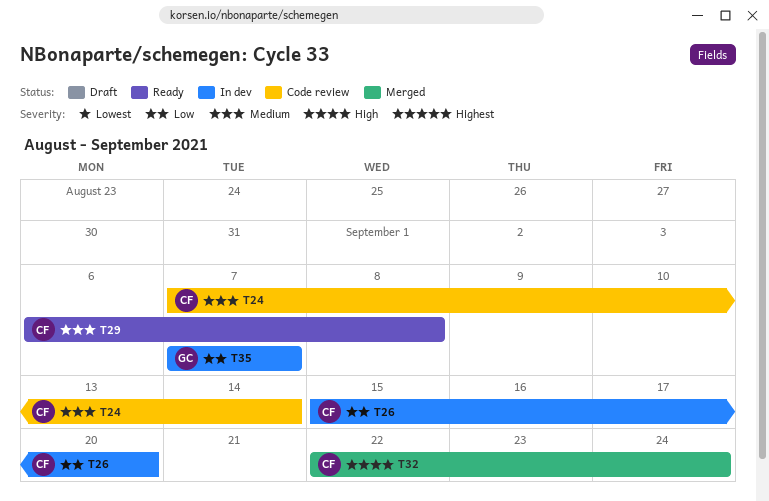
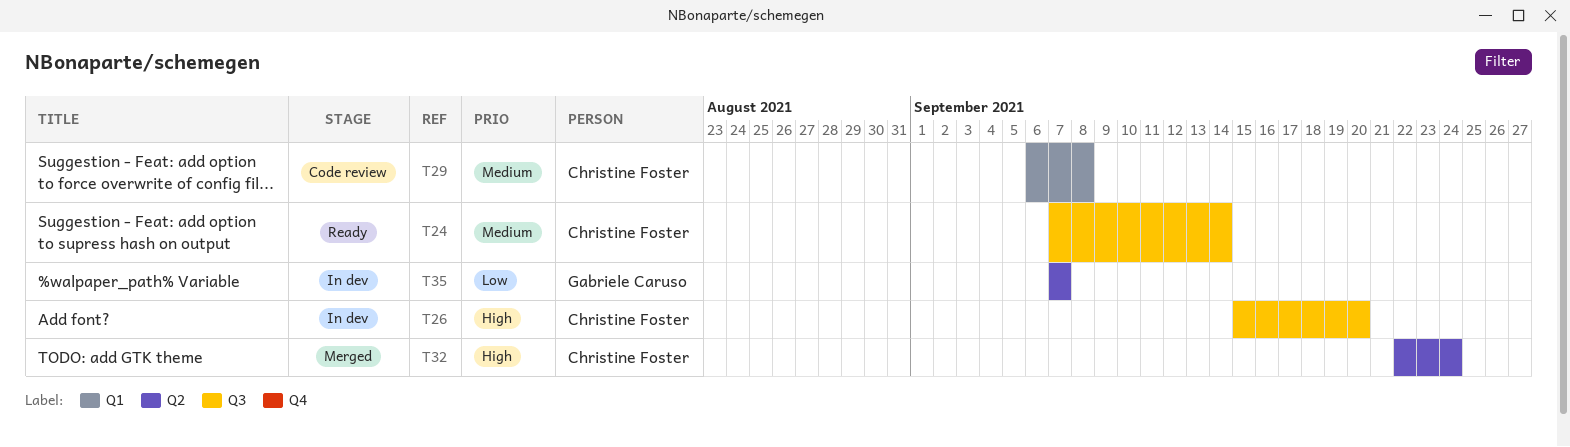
T24, status: Code review -> Ready
T26, priority: Low -> High
T29, status: Ready -> Code review

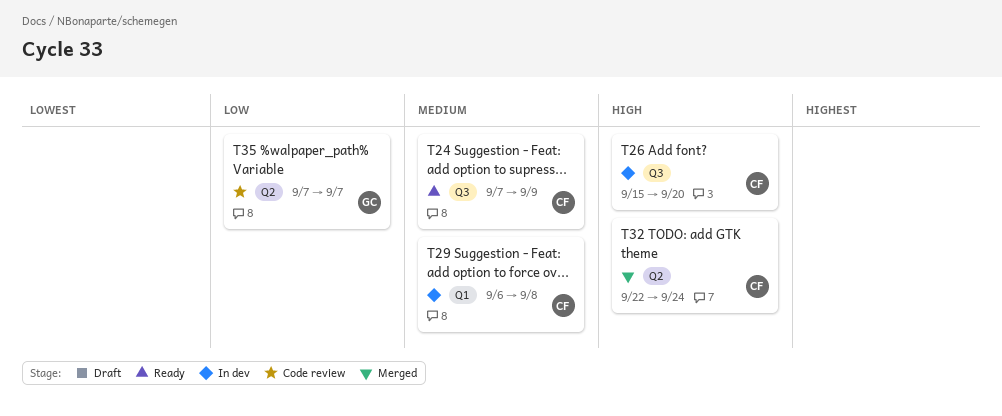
T24, due: Sep 14 -> Sep 9
T29, status: Code review -> In dev
T35, status: In dev -> Code review

